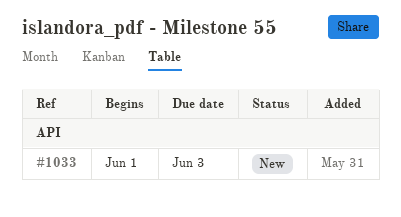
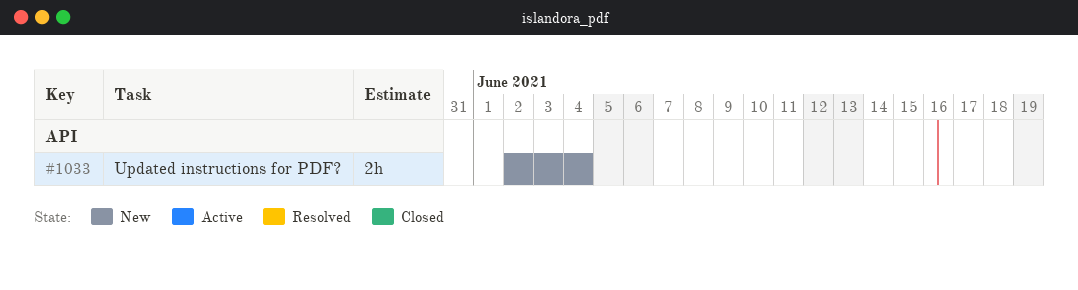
#1033, start: Jun 1 -> Jun 2
#1033, due: Jun 3 -> Jun 4

